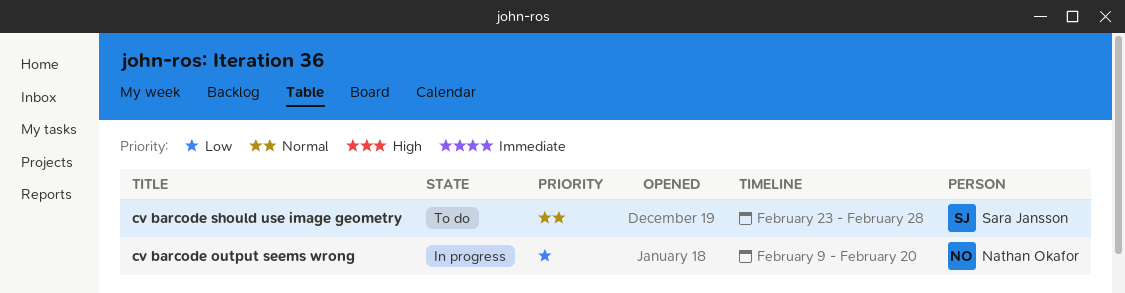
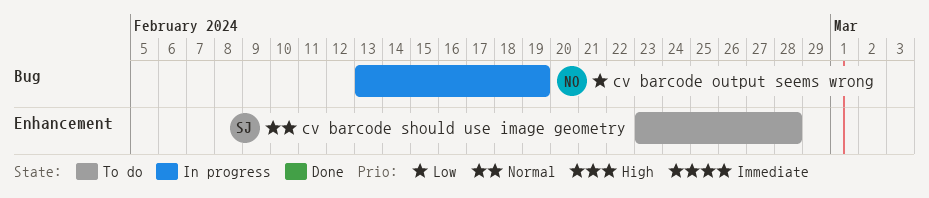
cv barcode output seems wrong, start: Feb 9 -> Feb 13
cv barcode output seems wrong, due: Feb 20 -> Feb 19

